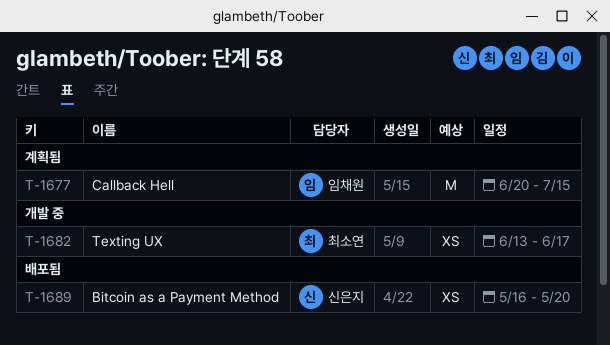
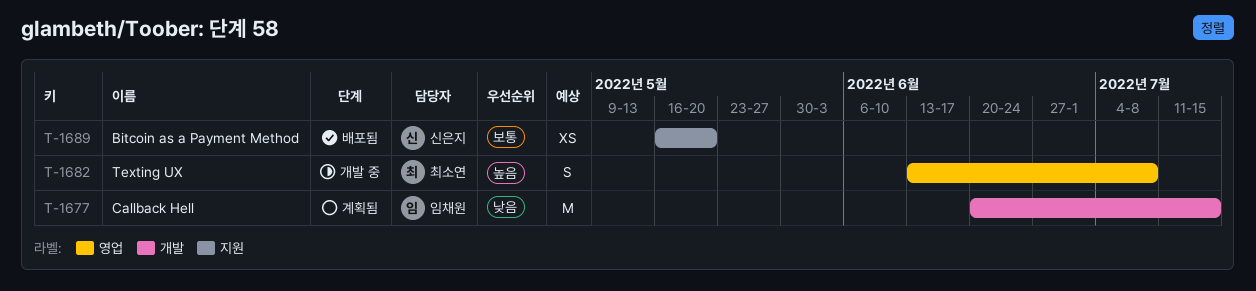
T-1682, estimate: XS -> S
T-1682, due: Jun 17 -> Jul 8

